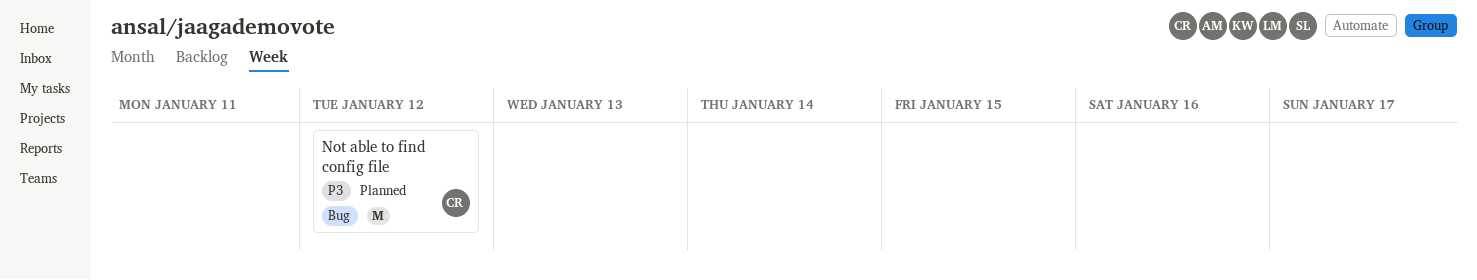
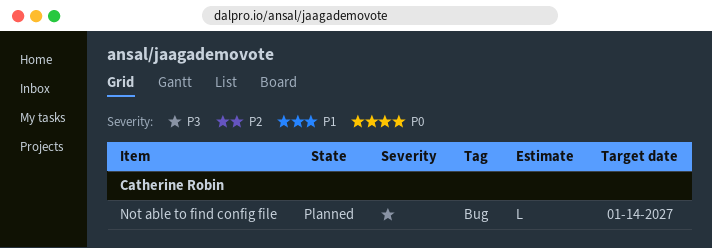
Not able to find config file, estimate: M -> L
Not able to find config file, due: Jan 12 -> Jan 14

